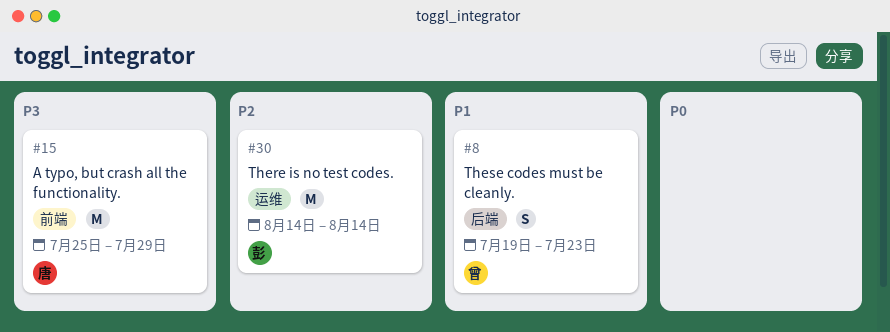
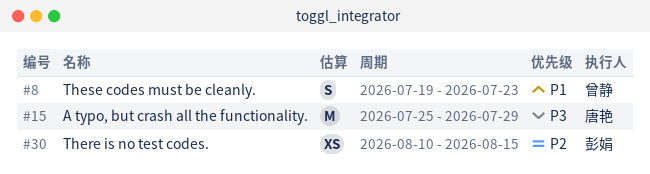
#30, estimate: M -> XS
#30, start: Aug 14 -> Aug 10
#30, due: Aug 14 -> Aug 15

